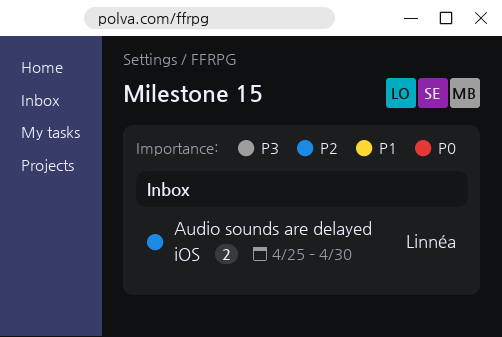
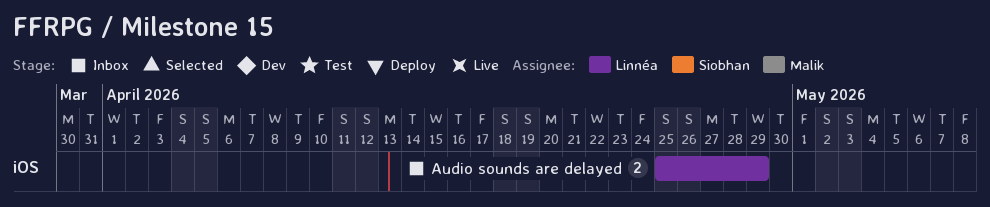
Audio sounds are delayed, due: Apr 30 -> Apr 29

